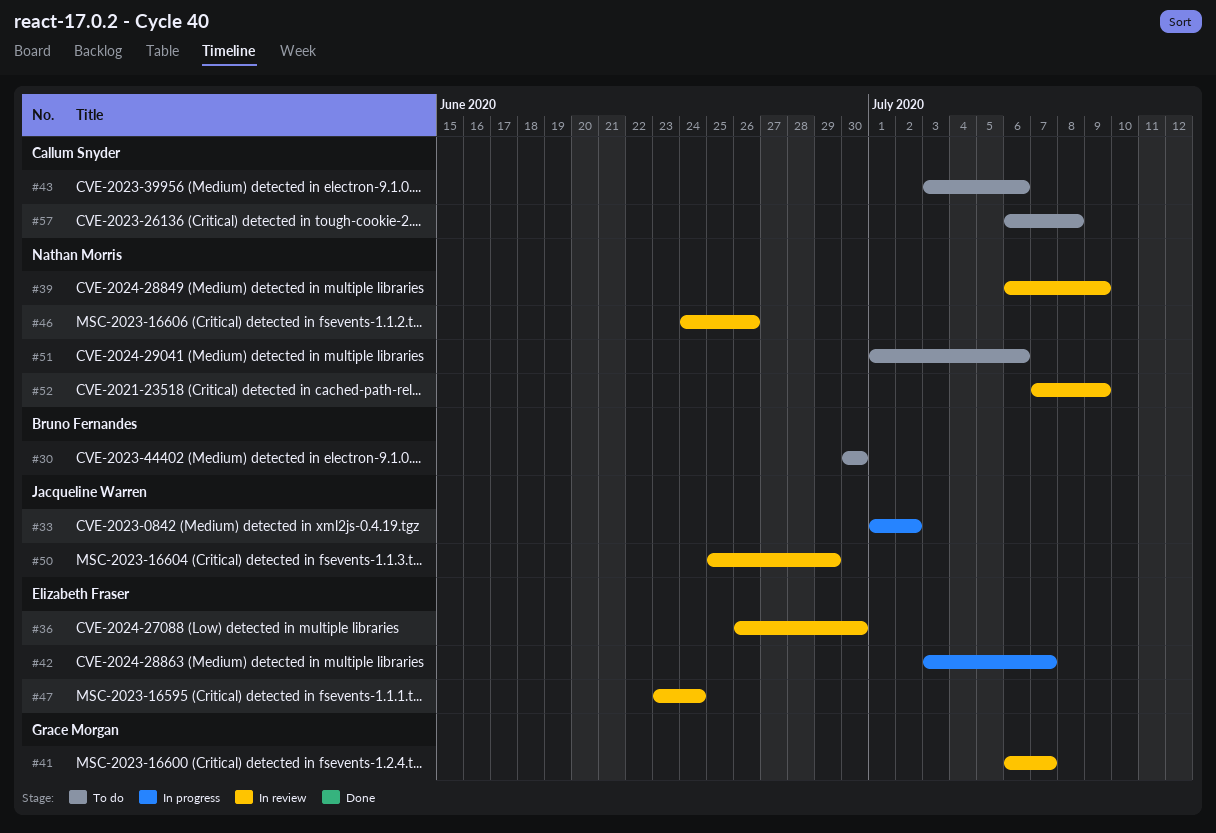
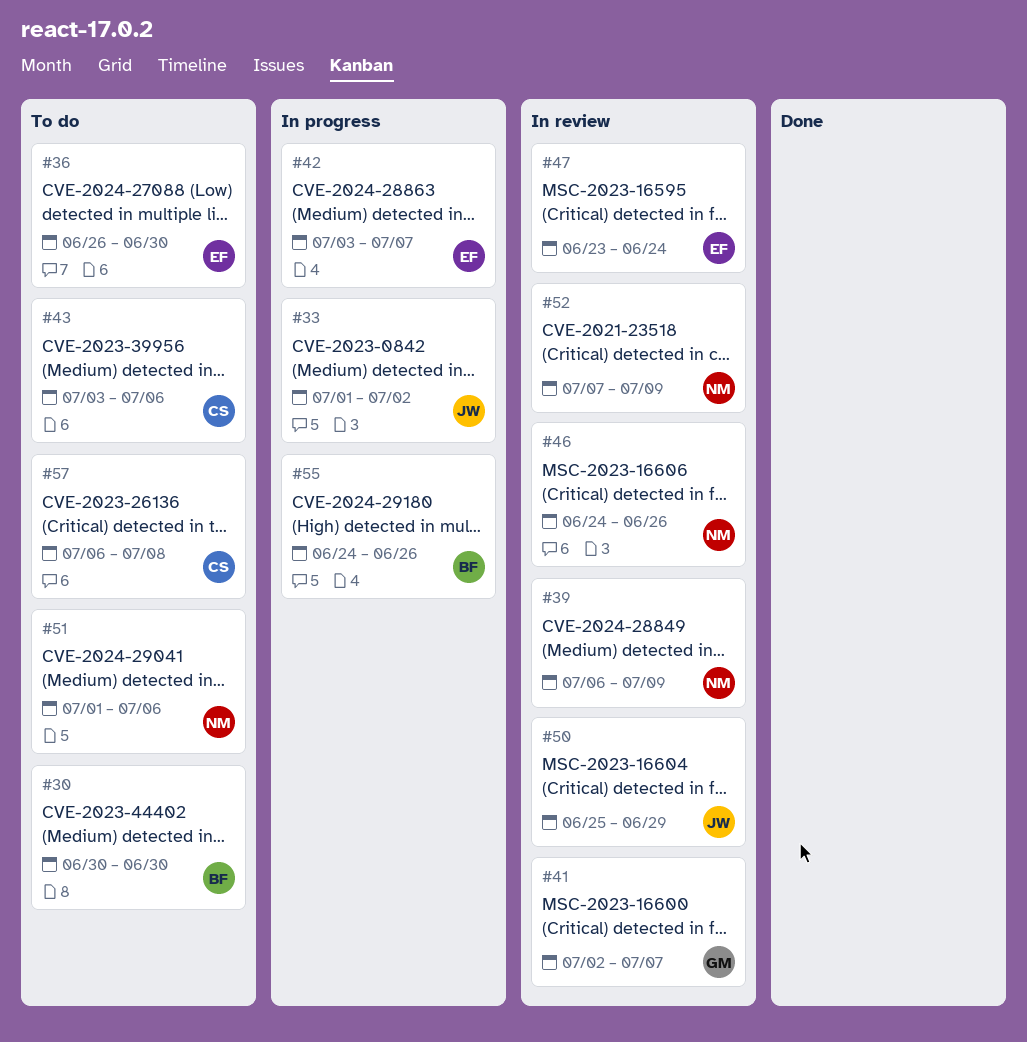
#36, status: In review -> To do
#41, start: Jul 6 -> Jul 2
#55: none -> present

